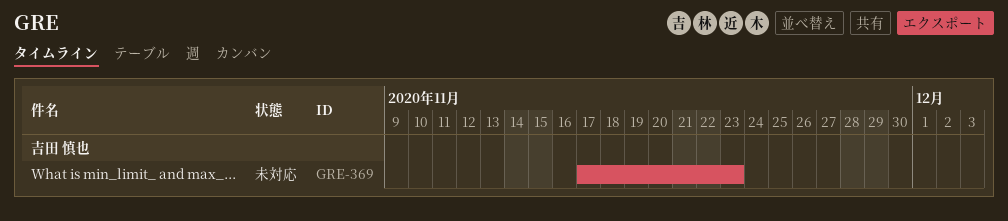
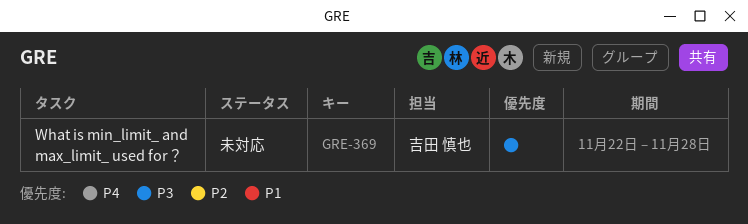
GRE-369, start: Nov 17 -> Nov 22
GRE-369, due: Nov 23 -> Nov 28

